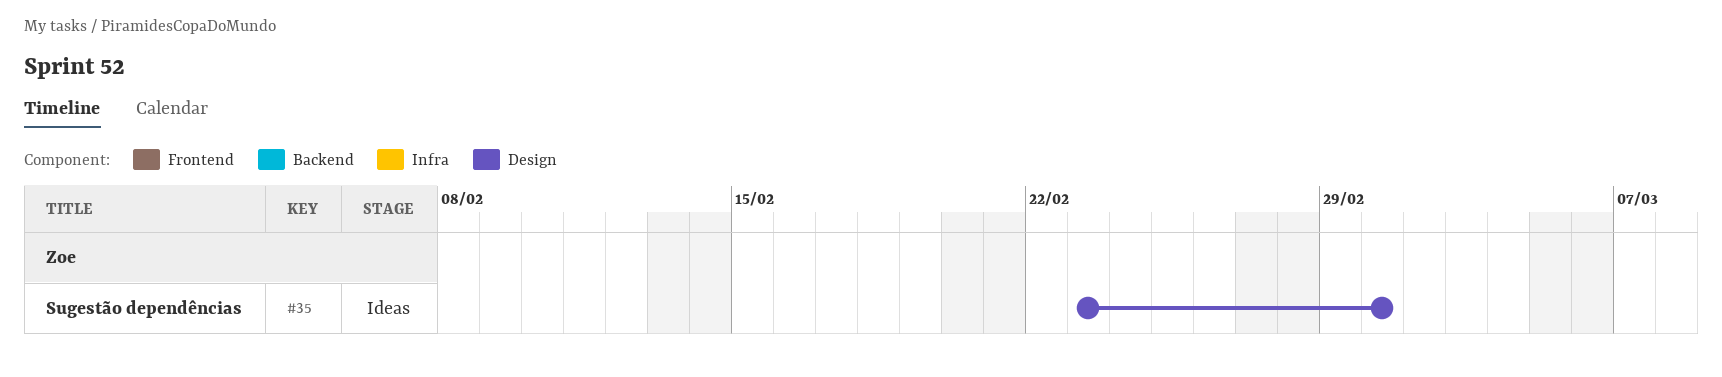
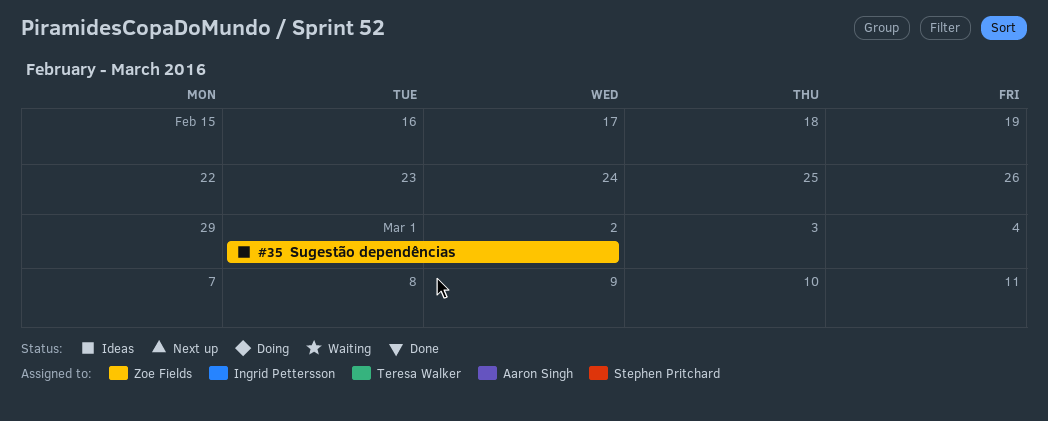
#35, start: Feb 23 -> Mar 1
#35, due: Mar 1 -> Mar 2

